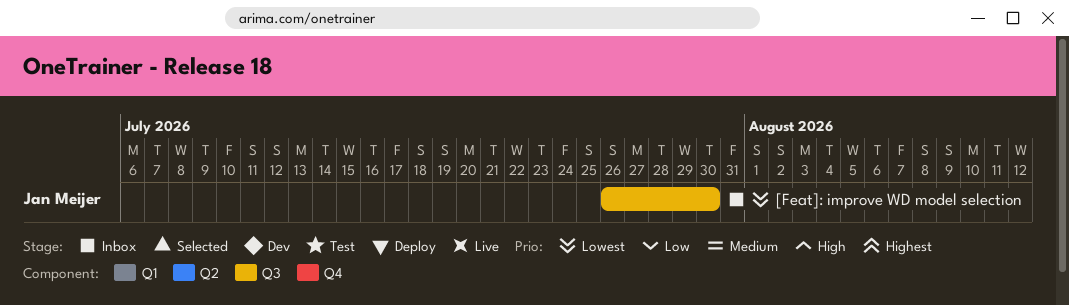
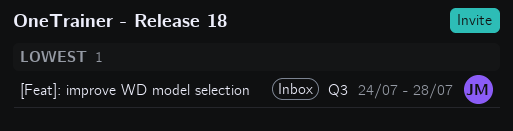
[Feat]: improve WD model selection, start: Jul 26 -> Jul 24
[Feat]: improve WD model selection, due: Jul 30 -> Jul 28

